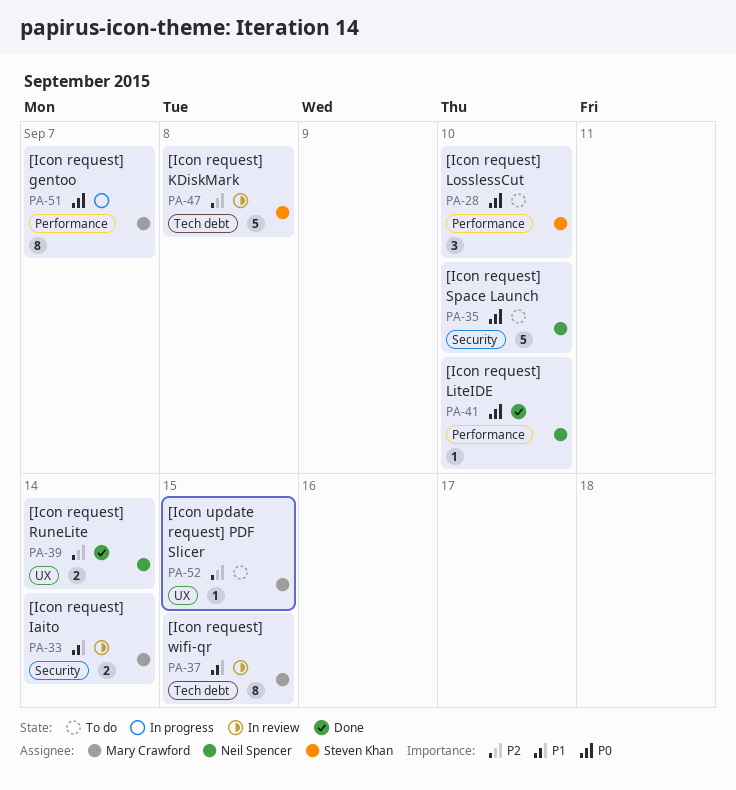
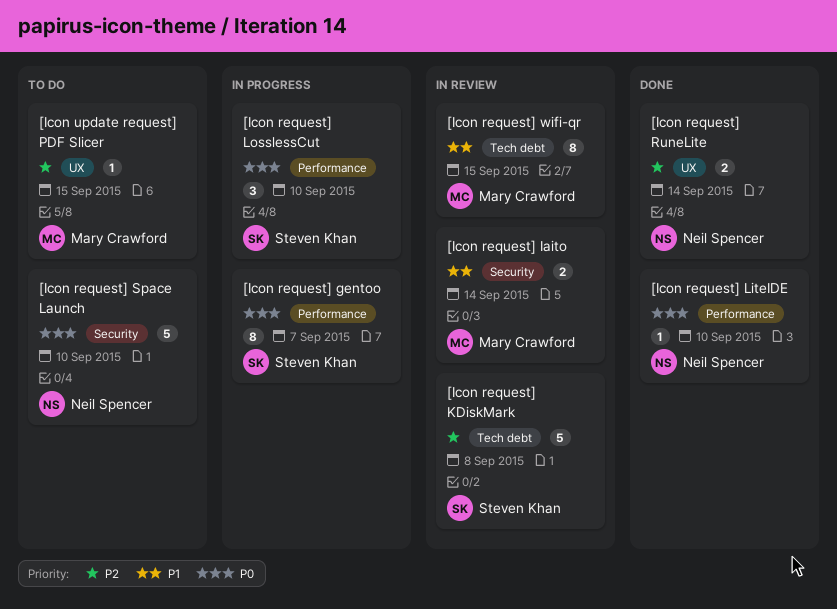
[Icon request] gentoo, owner: Mary Crawford -> Steven Khan
[Icon request] LosslessCut, status: To do -> In progress

